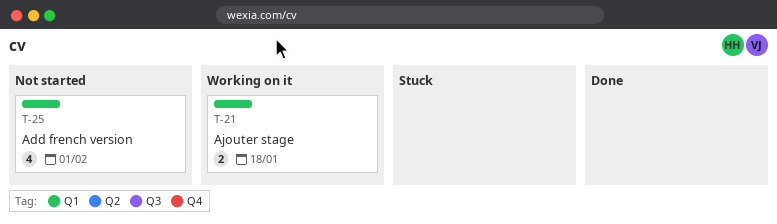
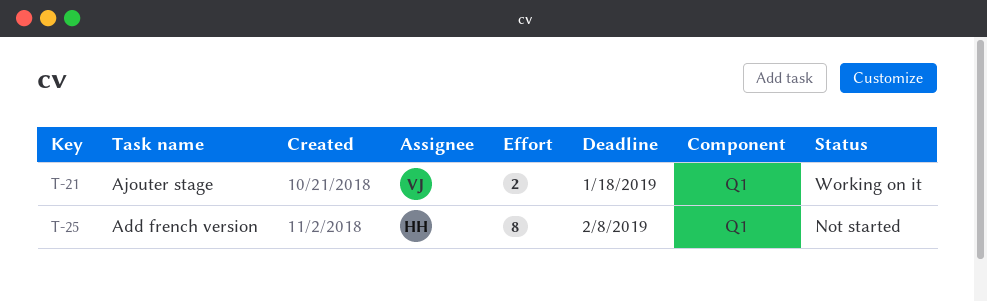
T-25, estimate: 4 -> 8
T-25, due: Feb 1 -> Feb 8

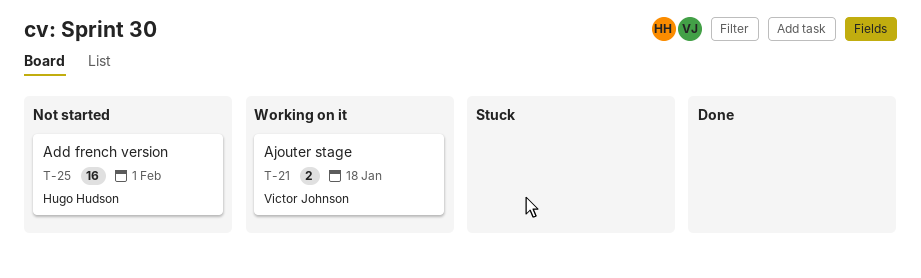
T-25, estimate: 8 -> 16
T-25, due: Feb 8 -> Feb 1

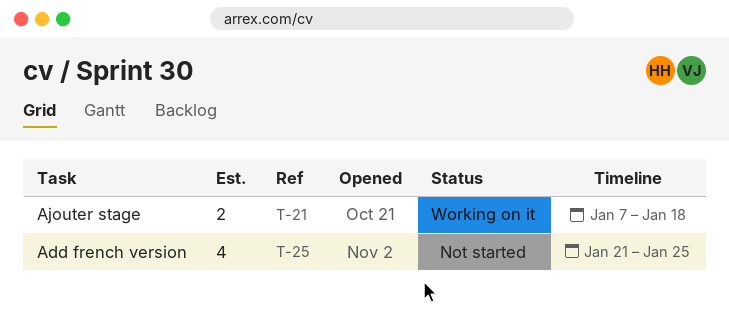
T-25, estimate: 16 -> 4
T-25, due: Feb 1 -> Jan 25

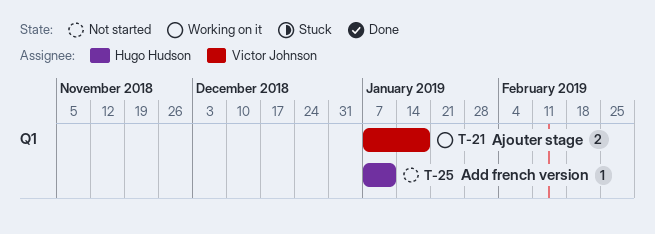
T-25, estimate: 4 -> 1
T-25, start: Jan 21 -> Jan 7
T-25, due: Jan 25 -> Jan 11

